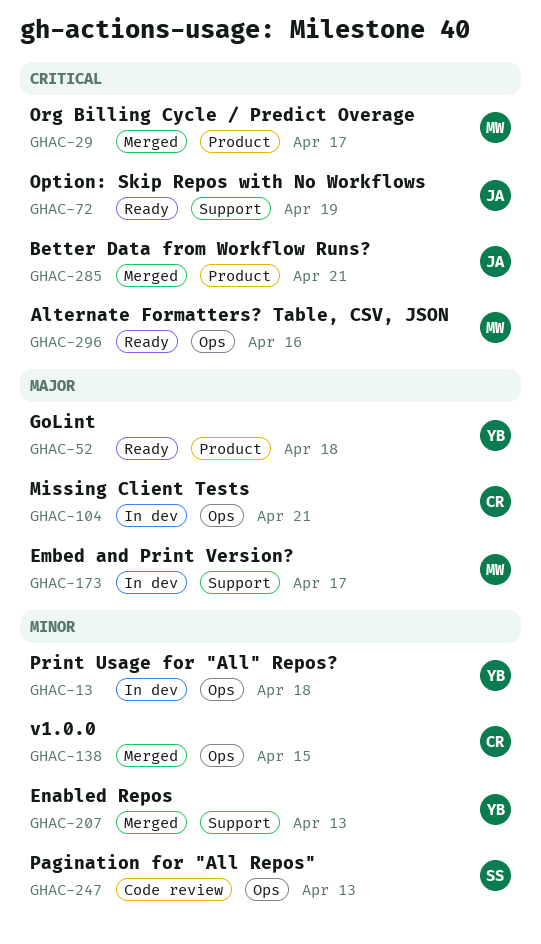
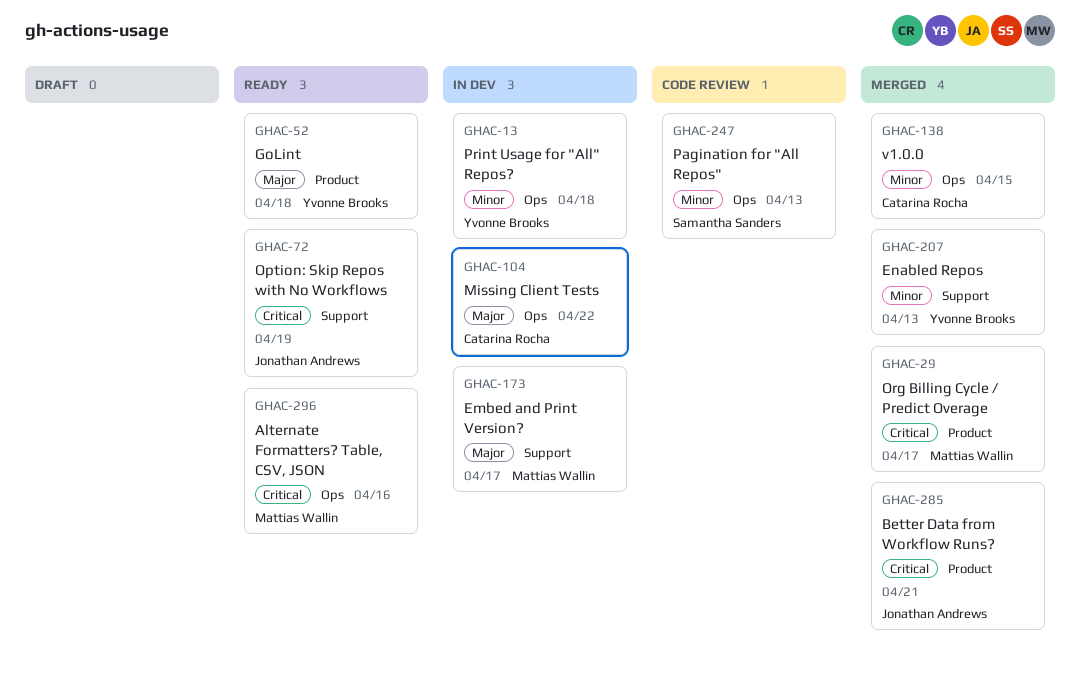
GHAC-104, due: Apr 21 -> Apr 22

